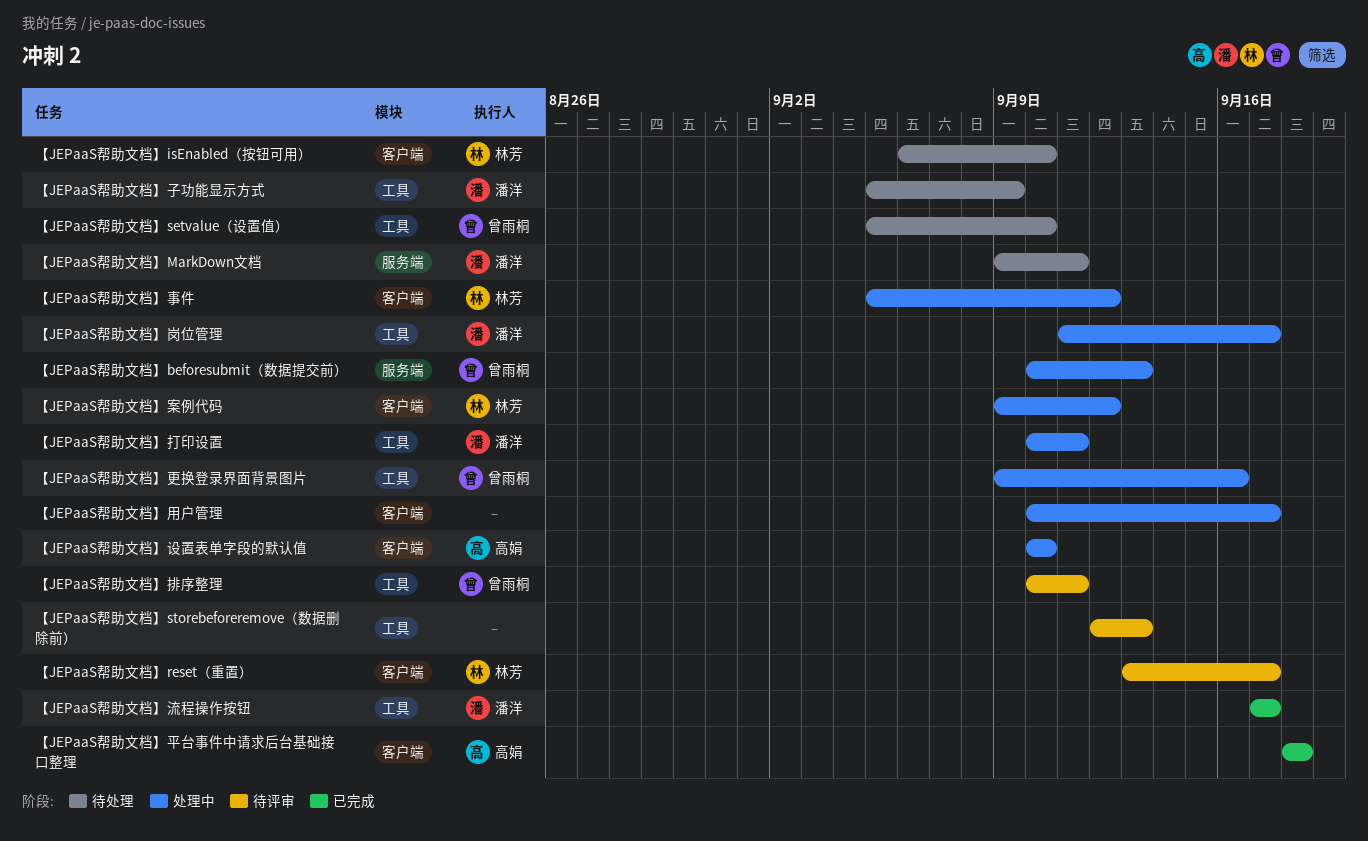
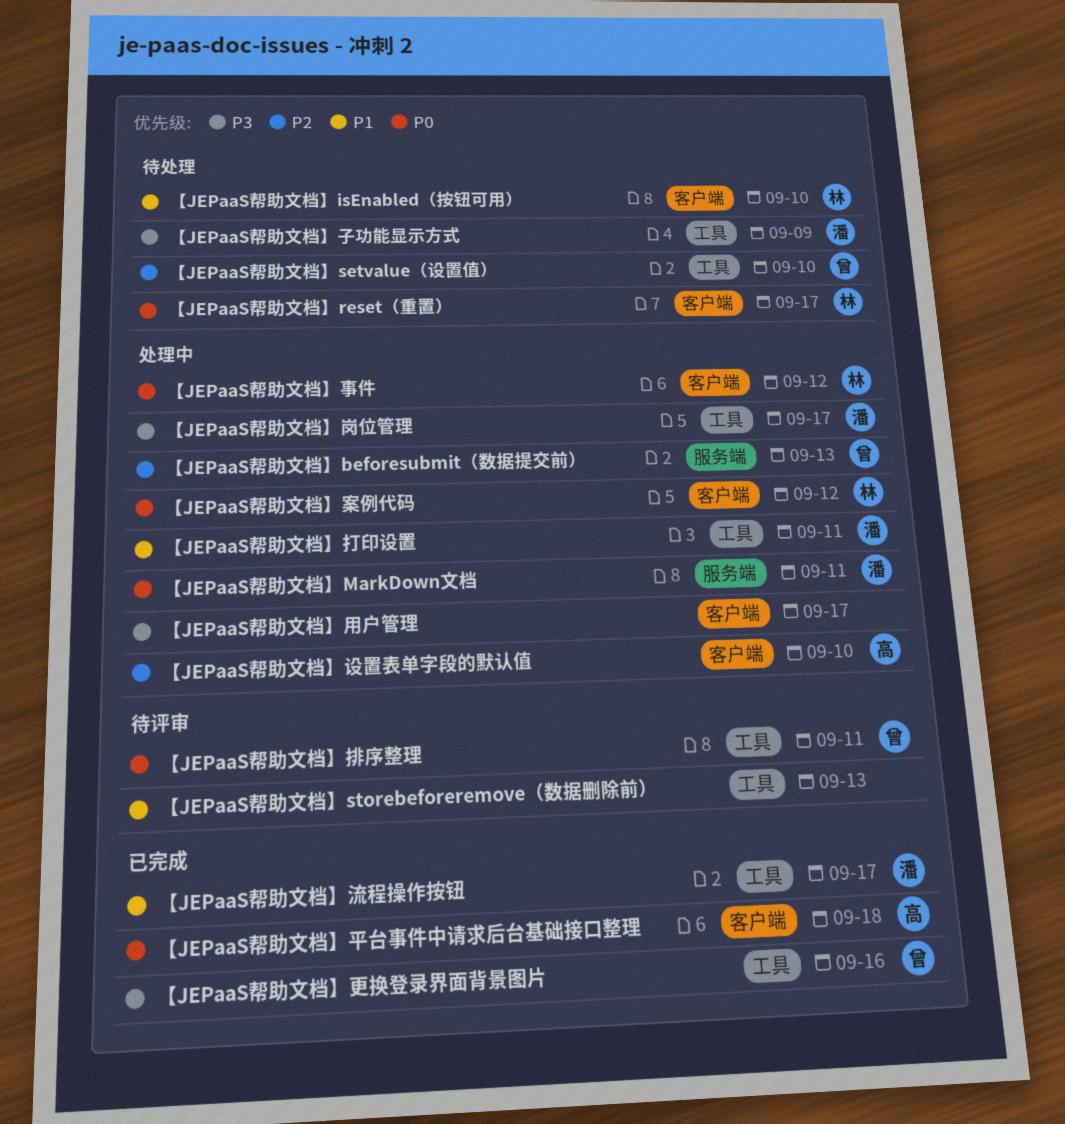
【JEPaaS帮助文档】MarkDown文档, status: 待处理 -> 处理中
【JEPaaS帮助文档】reset（重置）, status: 待评审 -> 待处理
【JEPaaS帮助文档】更换登录界面背景图片, status: 处理中 -> 已完成

